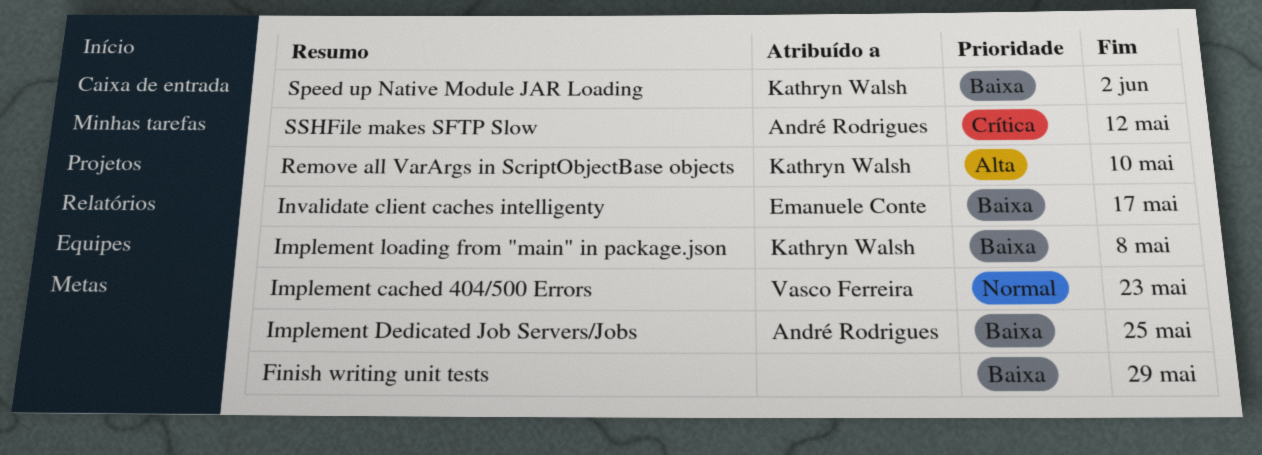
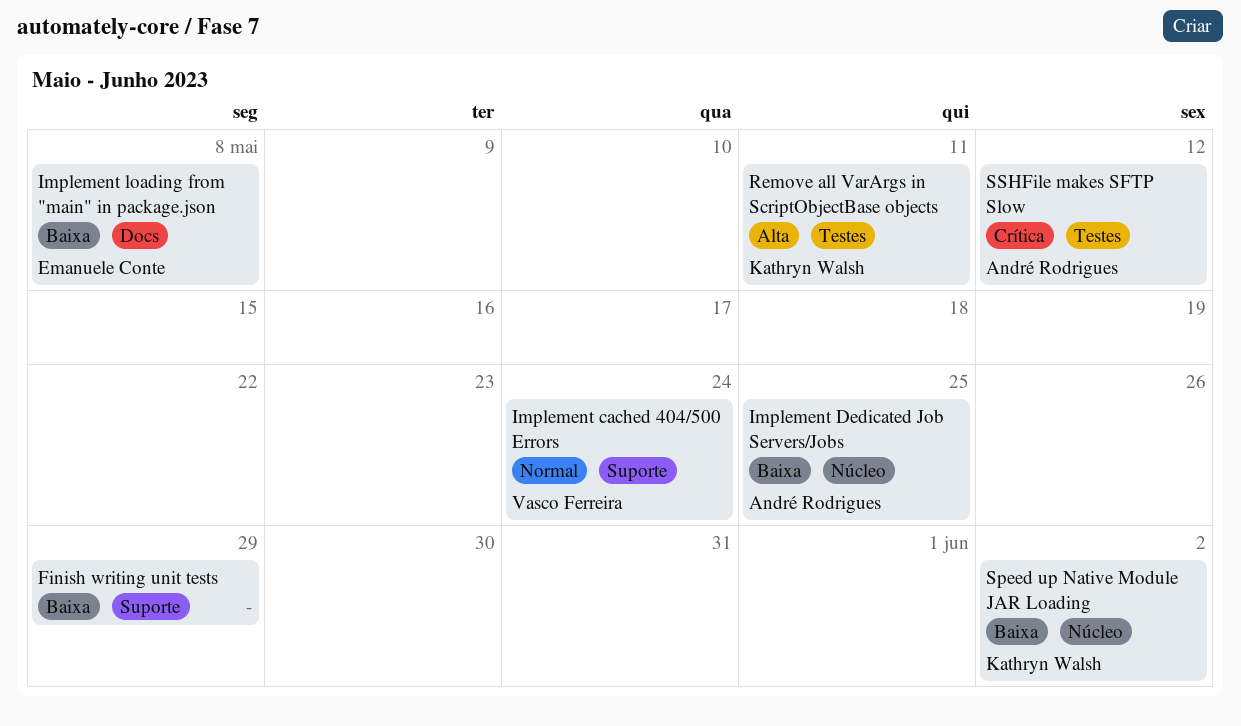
Implement cached 404/500 Errors, due: May 23 -> May 24
Implement loading from "main" in package.json, owner: Kathryn Walsh -> Emanuele Conte
Invalidate client caches intelligenty: present -> none
Remove all VarArgs in ScriptObjectBase objects, due: May 10 -> May 11

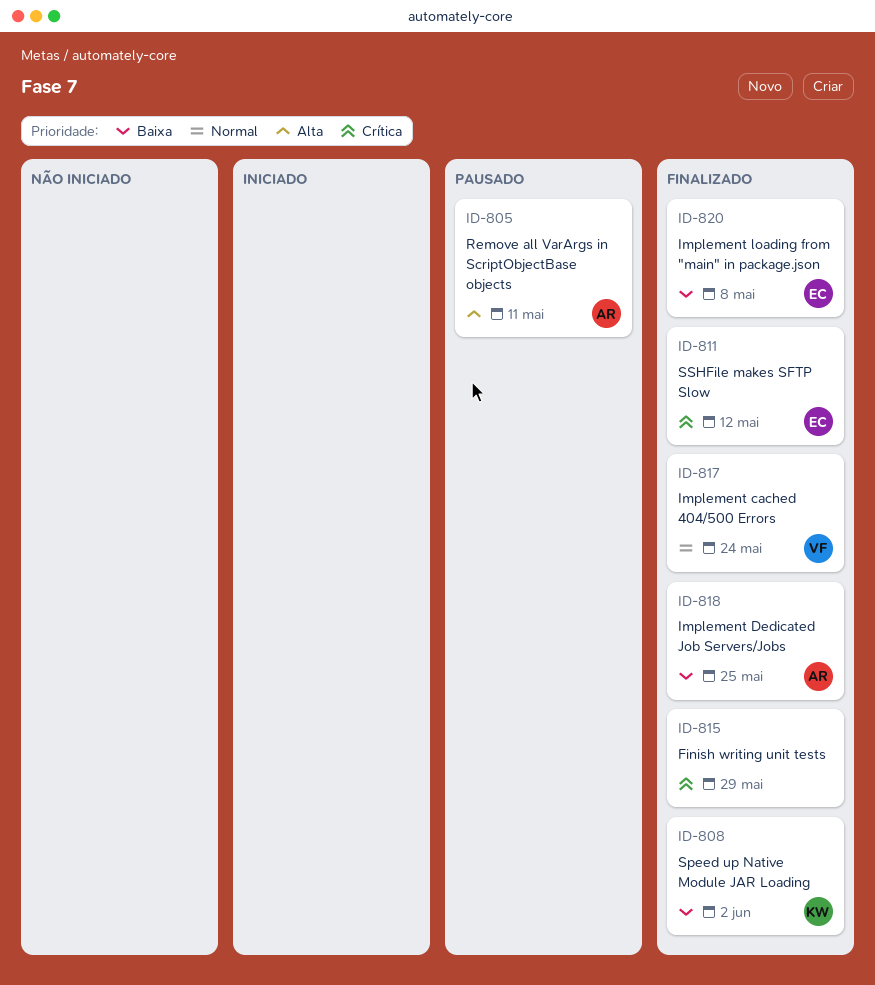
Finish writing unit tests, priority: Baixa -> Crítica
Remove all VarArgs in ScriptObjectBase objects, owner: Kathryn Walsh -> André Rodrigues
SSHFile makes SFTP Slow, owner: André Rodrigues -> Emanuele Conte

